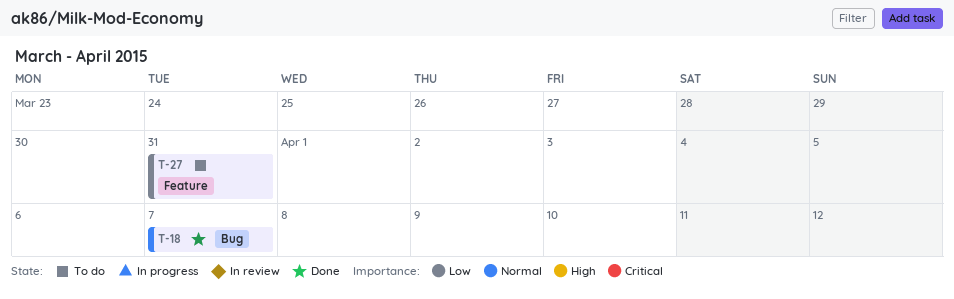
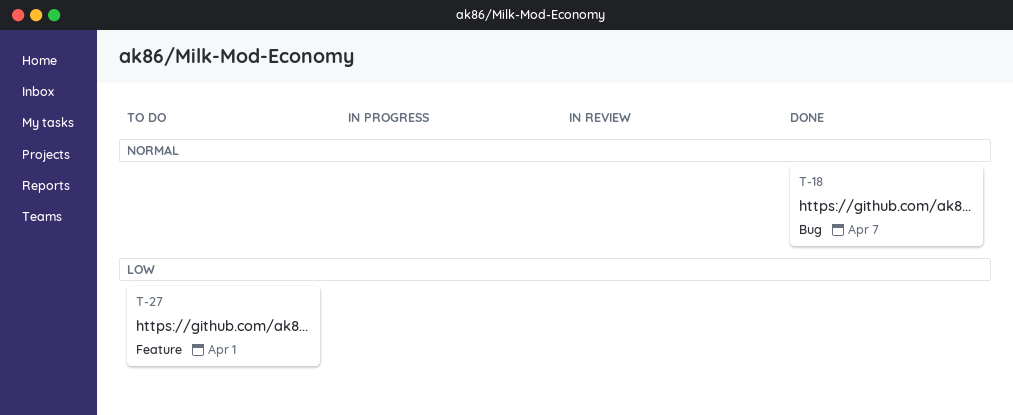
T-27, due: Mar 31 -> Apr 1

